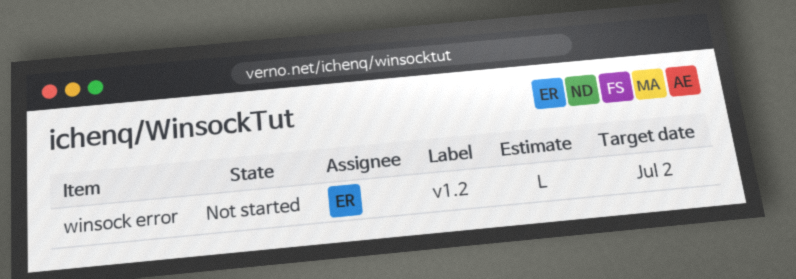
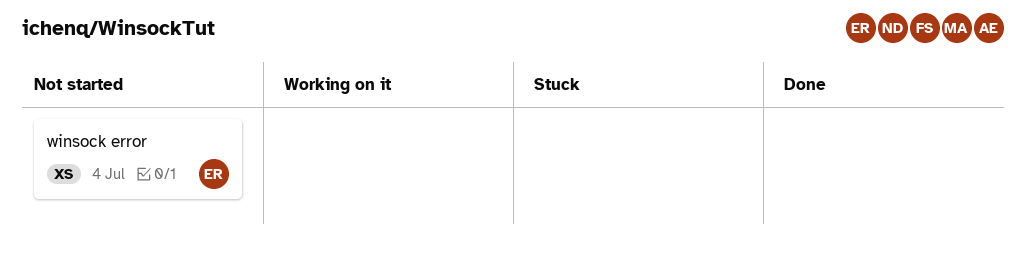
winsock error, estimate: L -> XS
winsock error, due: Jul 2 -> Jul 4

